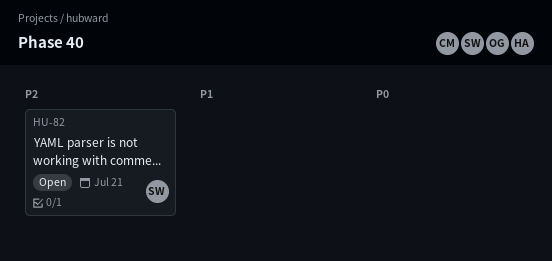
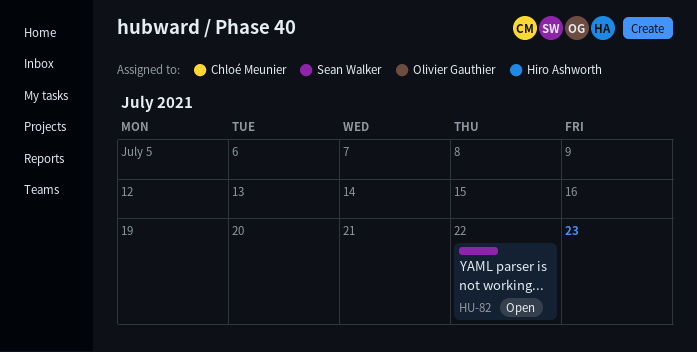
HU-82, due: Jul 21 -> Jul 22

